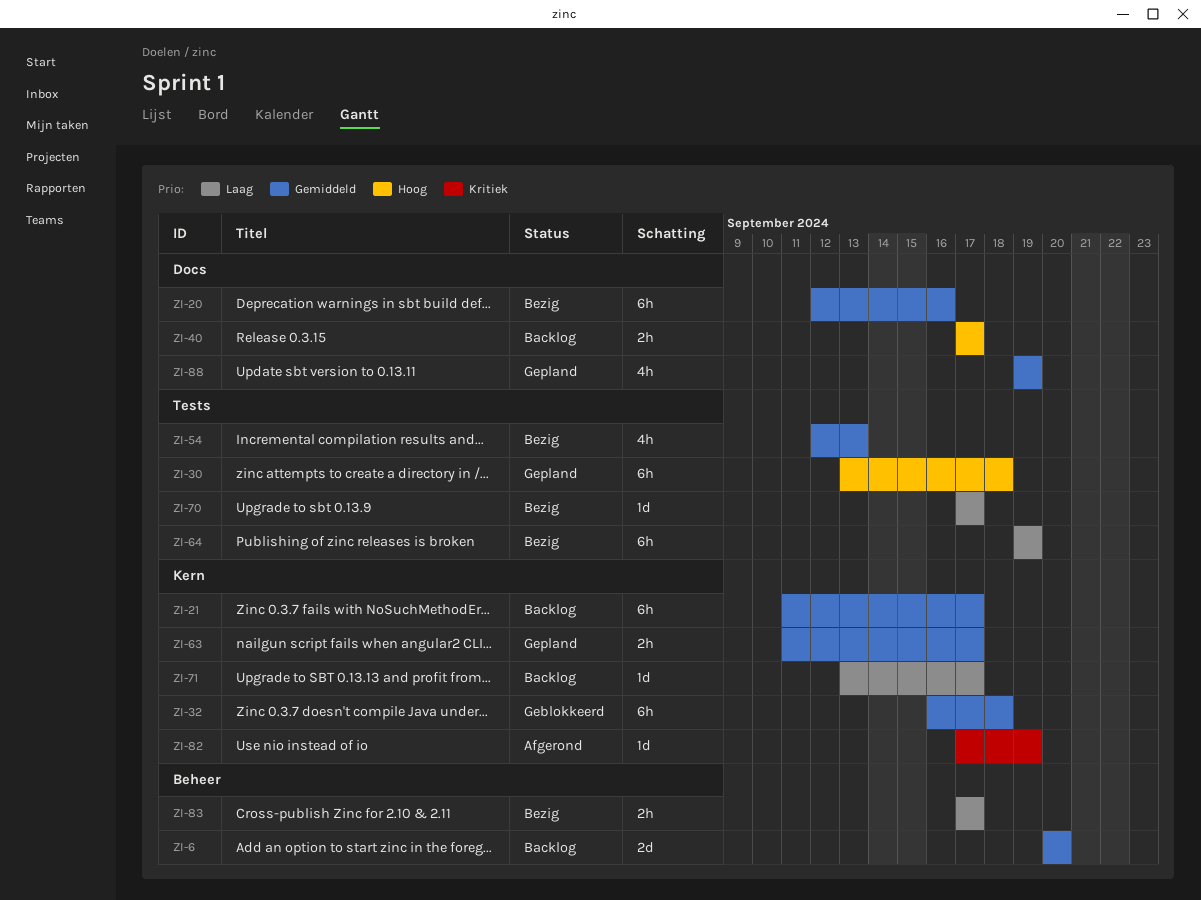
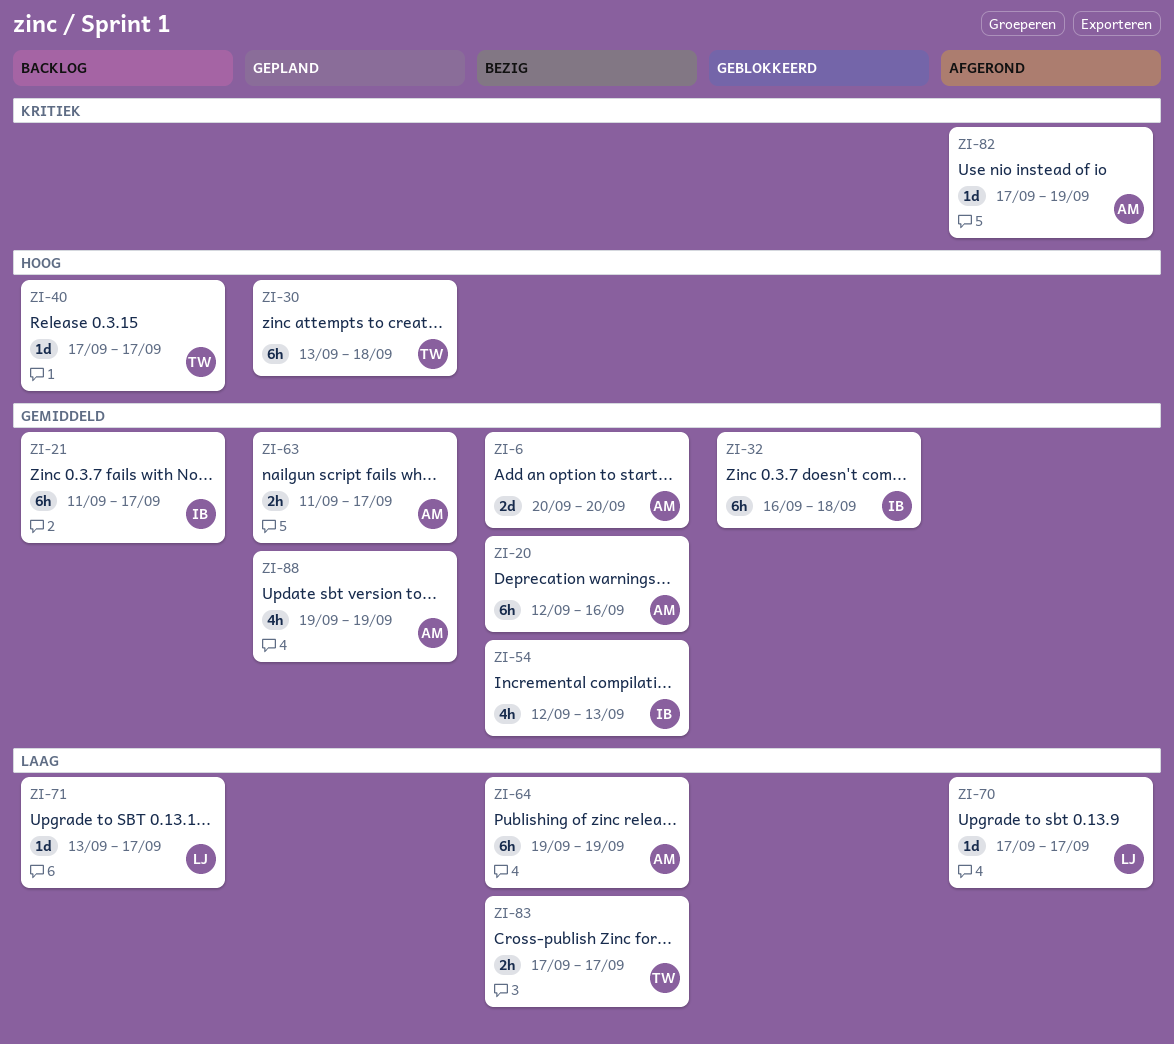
ZI-6, status: Backlog -> Bezig
ZI-40, estimate: 2h -> 1d
ZI-70, status: Bezig -> Afgerond

